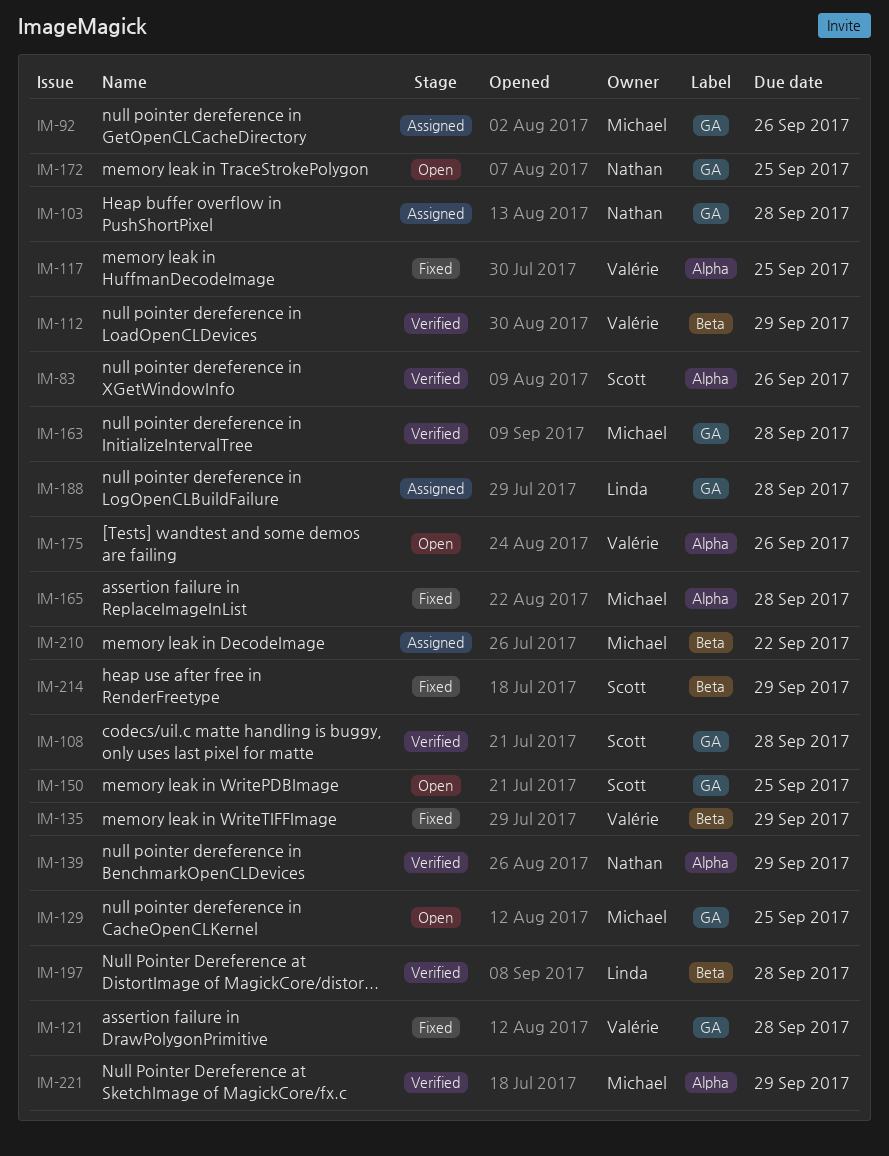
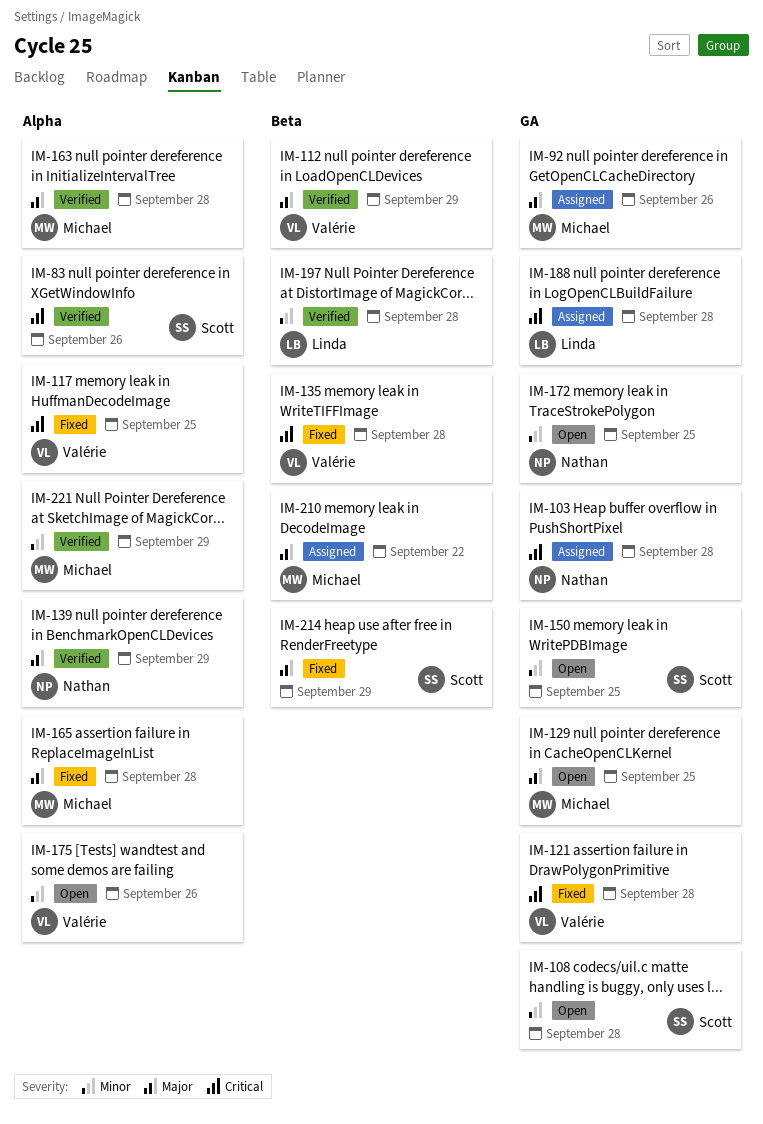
IM-108, status: Verified -> Open
IM-135, due: Sep 29 -> Sep 28
IM-163, label: GA -> Alpha

